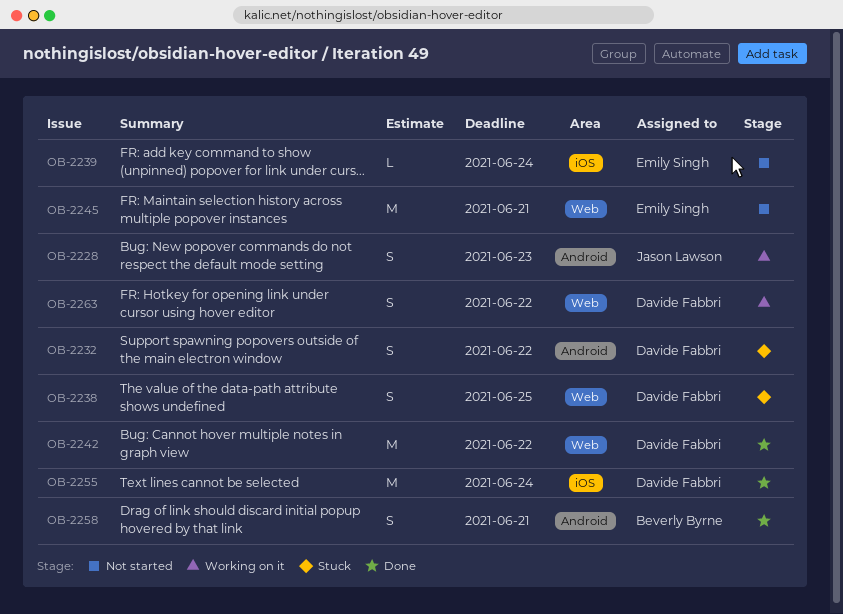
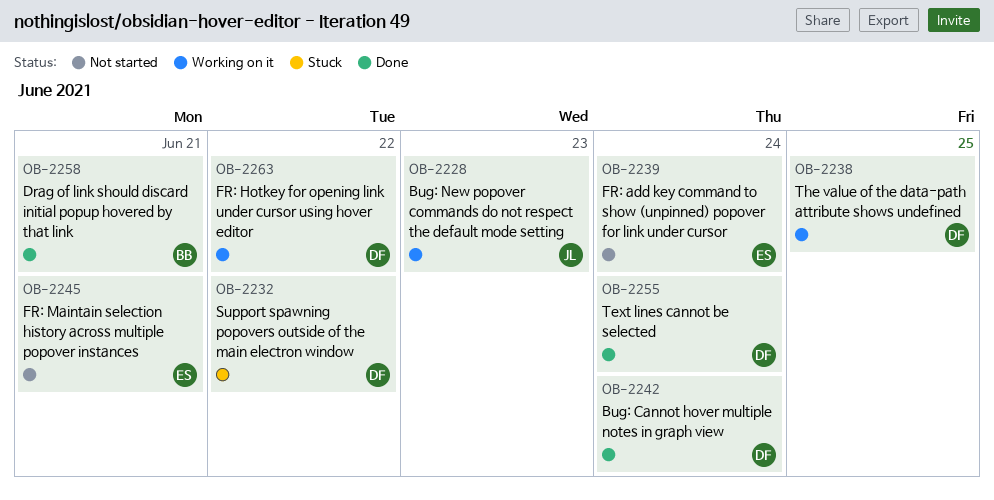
OB-2238, status: Stuck -> Working on it
OB-2242, due: Jun 22 -> Jun 24

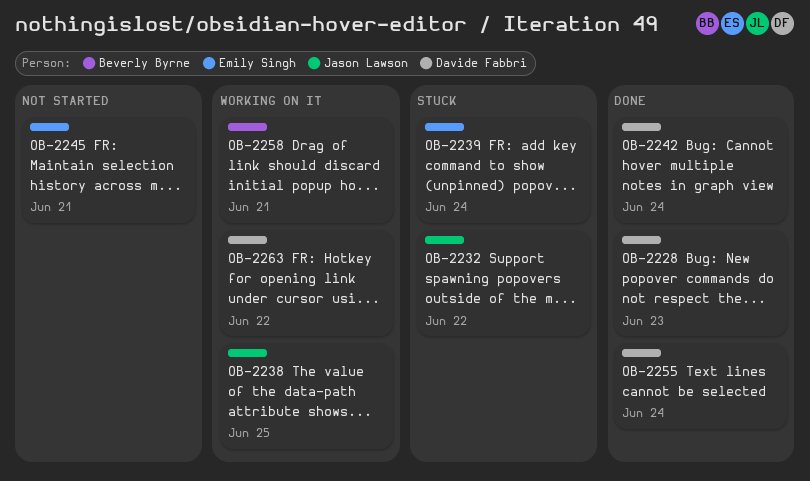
OB-2228, status: Working on it -> Done
OB-2228, owner: Jason Lawson -> Davide Fabbri
OB-2232, owner: Davide Fabbri -> Jason Lawson
OB-2238, owner: Davide Fabbri -> Jason Lawson
OB-2239, status: Not started -> Stuck
OB-2258, status: Done -> Working on it

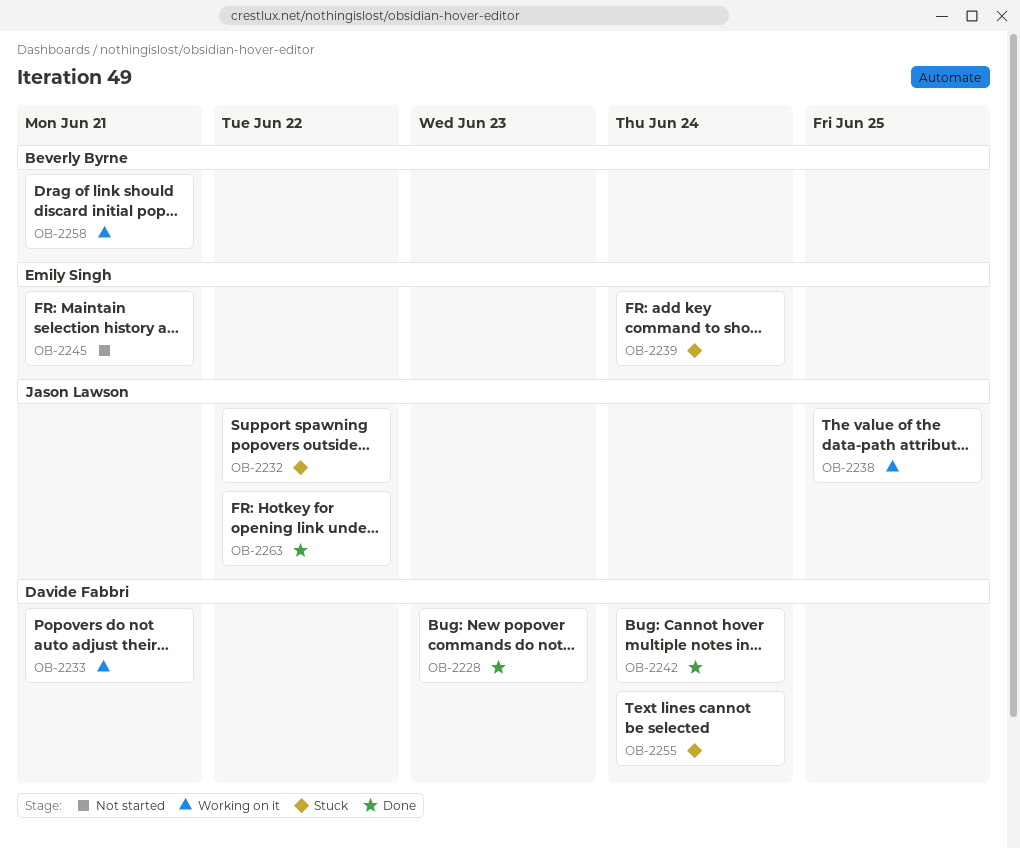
OB-2233: none -> present
OB-2255, status: Done -> Stuck
OB-2263, status: Working on it -> Done
OB-2263, owner: Davide Fabbri -> Jason Lawson

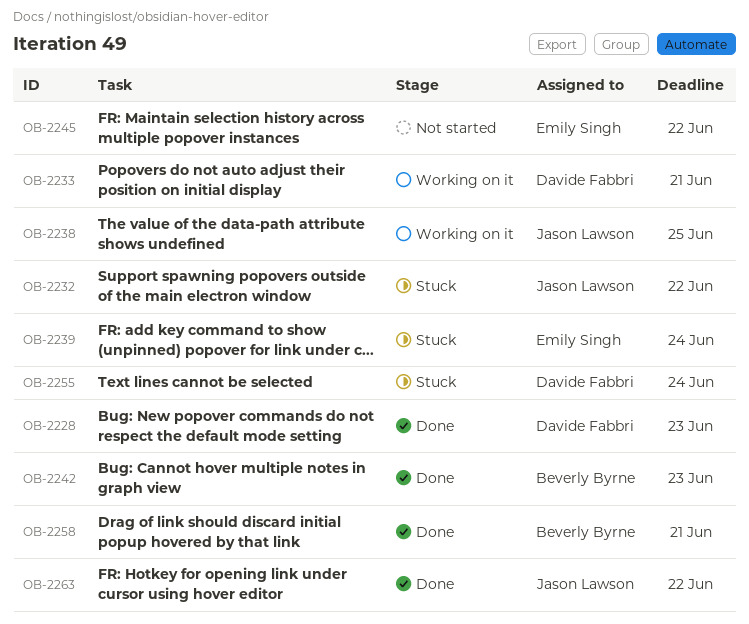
OB-2242, owner: Davide Fabbri -> Beverly Byrne
OB-2242, due: Jun 24 -> Jun 23
OB-2245, due: Jun 21 -> Jun 22
OB-2258, status: Working on it -> Done

